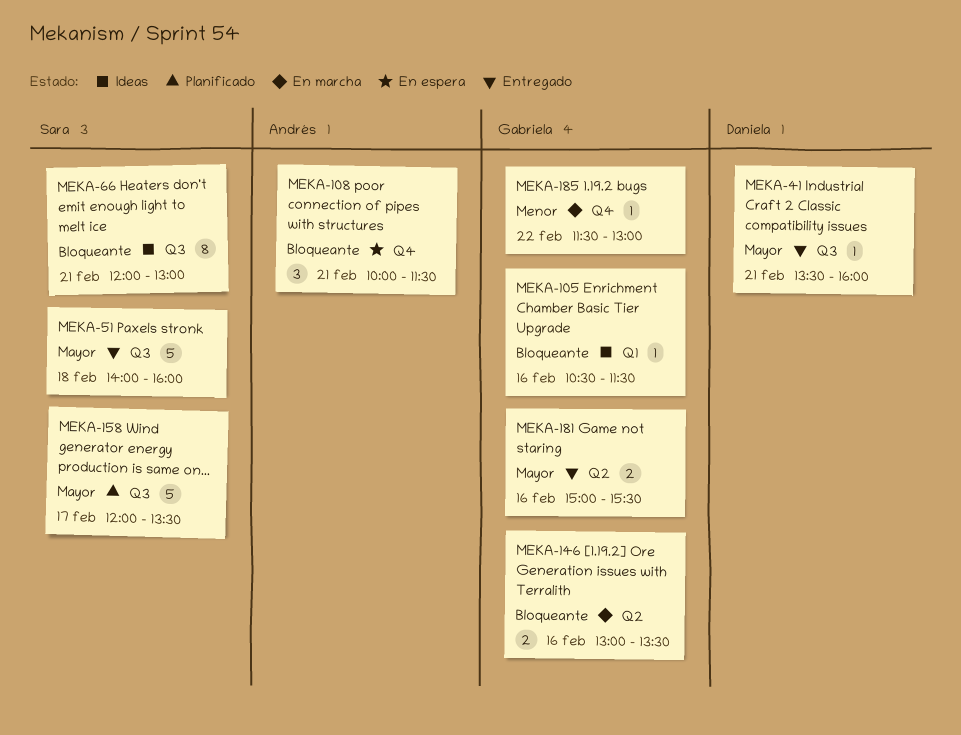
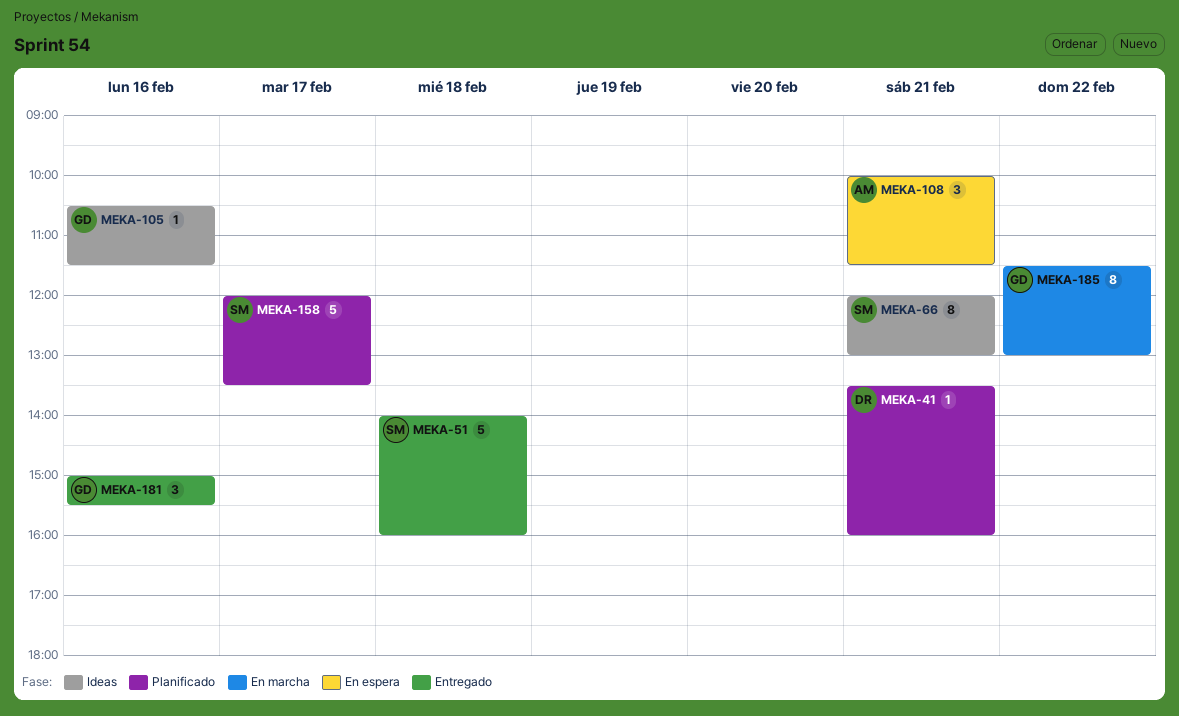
MEKA-41, status: Entregado -> Planificado
MEKA-146: present -> none
MEKA-181, estimate: 2 -> 3
MEKA-185, estimate: 1 -> 8

